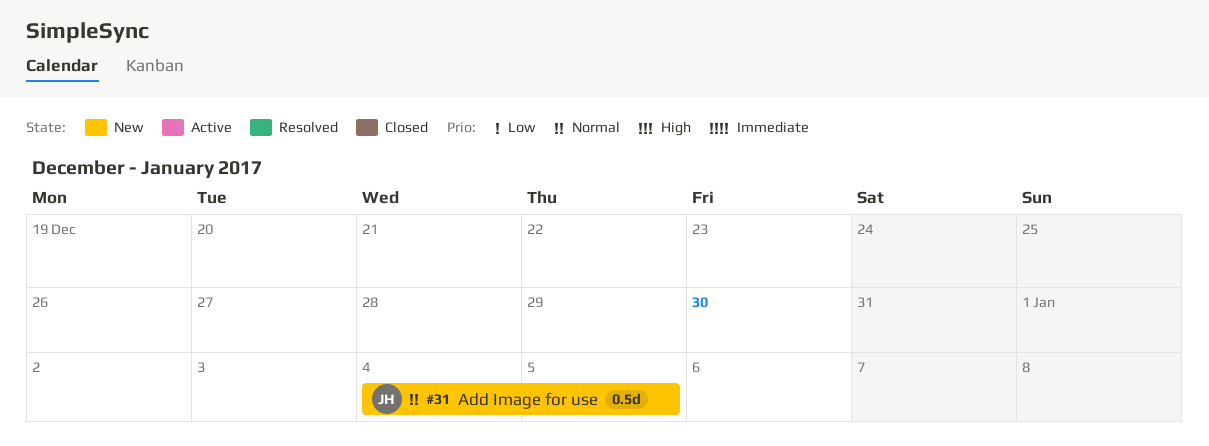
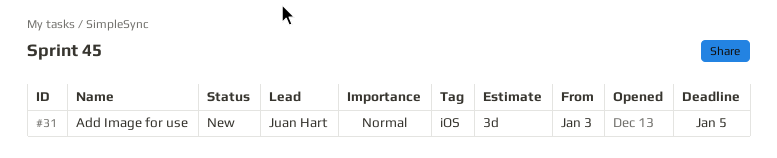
#31, estimate: 0.5d -> 3d
#31, start: Jan 4 -> Jan 3

